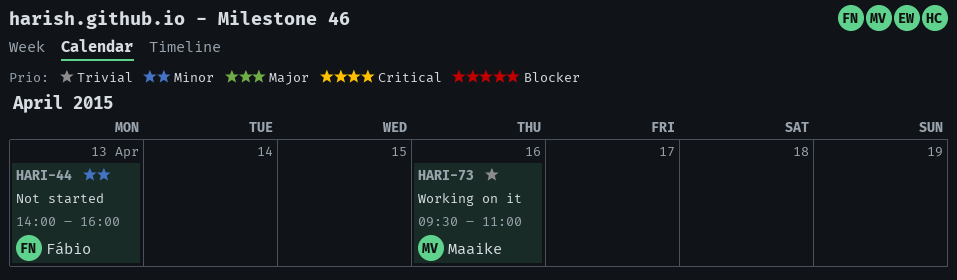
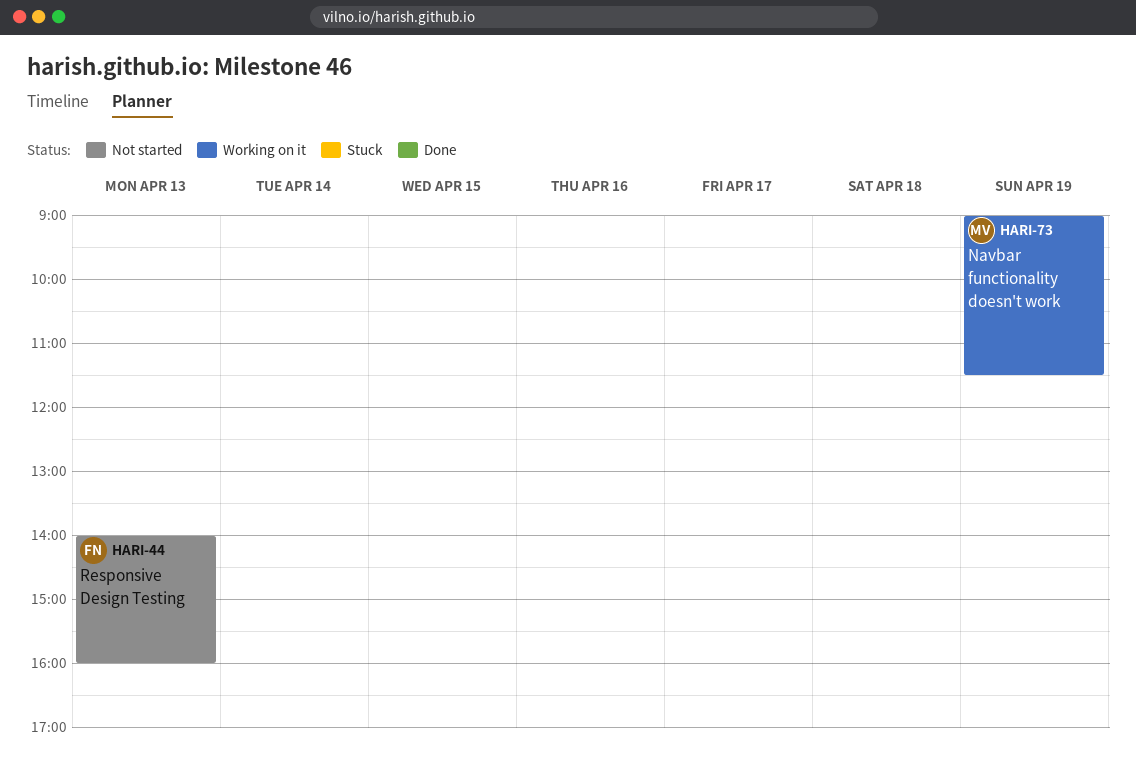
HARI-73, day: Apr 16 -> Apr 19
HARI-73, begins: 09:30 -> 09:00
HARI-73, ends: 11:00 -> 11:30

